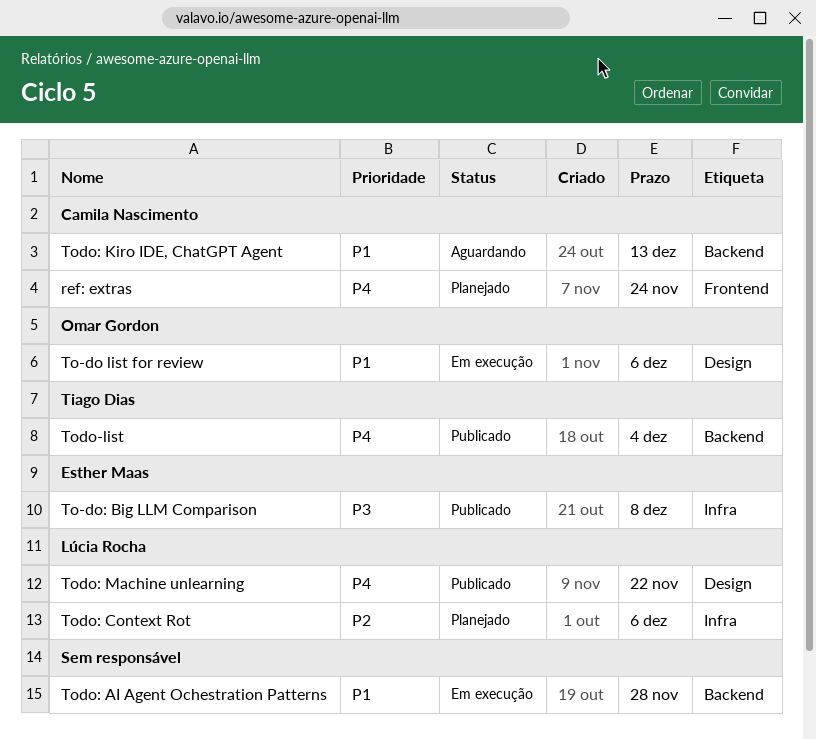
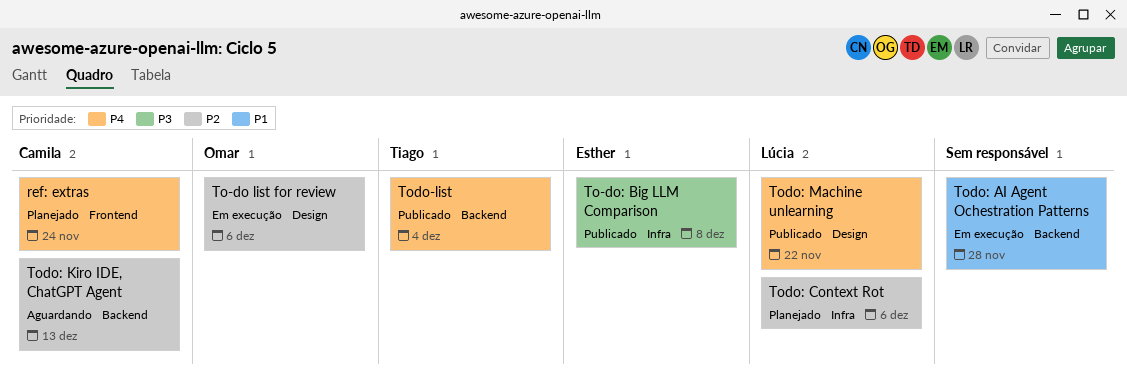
To-do list for review, priority: P1 -> P2
Todo: Kiro IDE, ChatGPT Agent, priority: P1 -> P2

